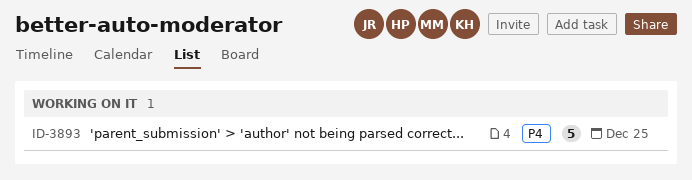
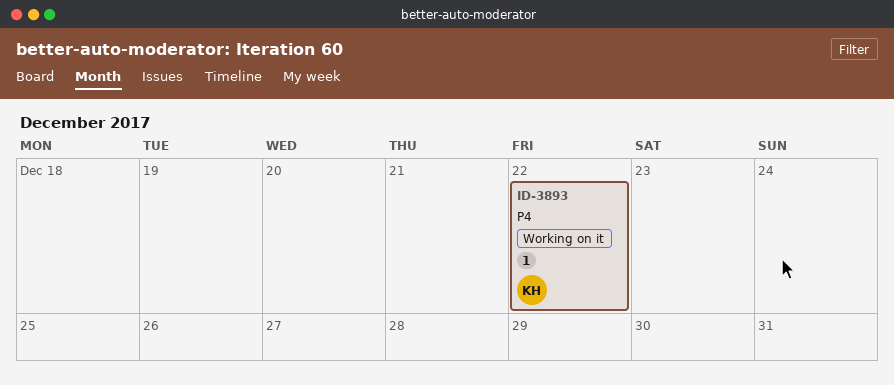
ID-3893, estimate: 5 -> 1
ID-3893, due: Dec 25 -> Dec 22

